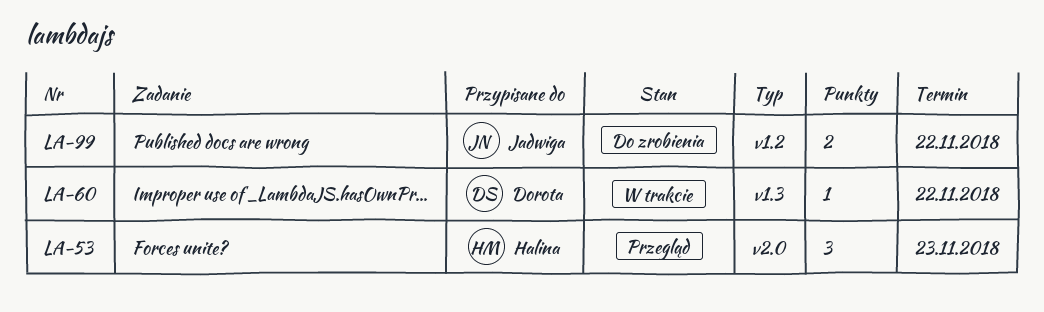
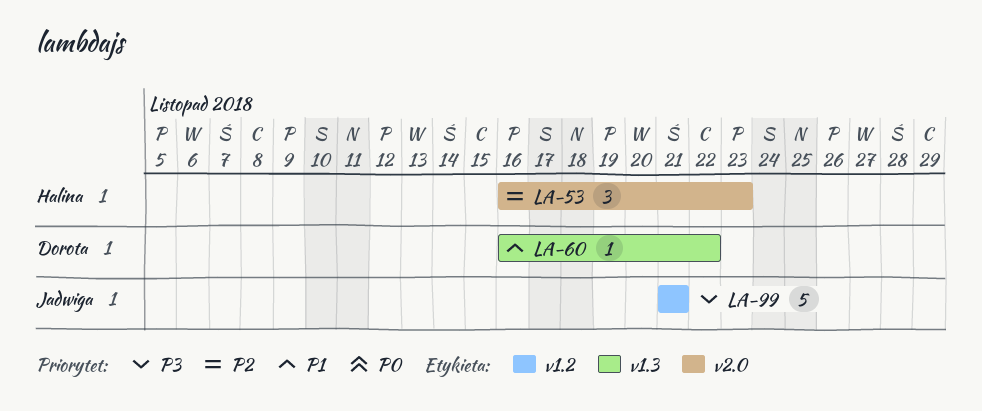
LA-99, estimate: 2 -> 5
LA-99, due: Nov 22 -> Nov 21

